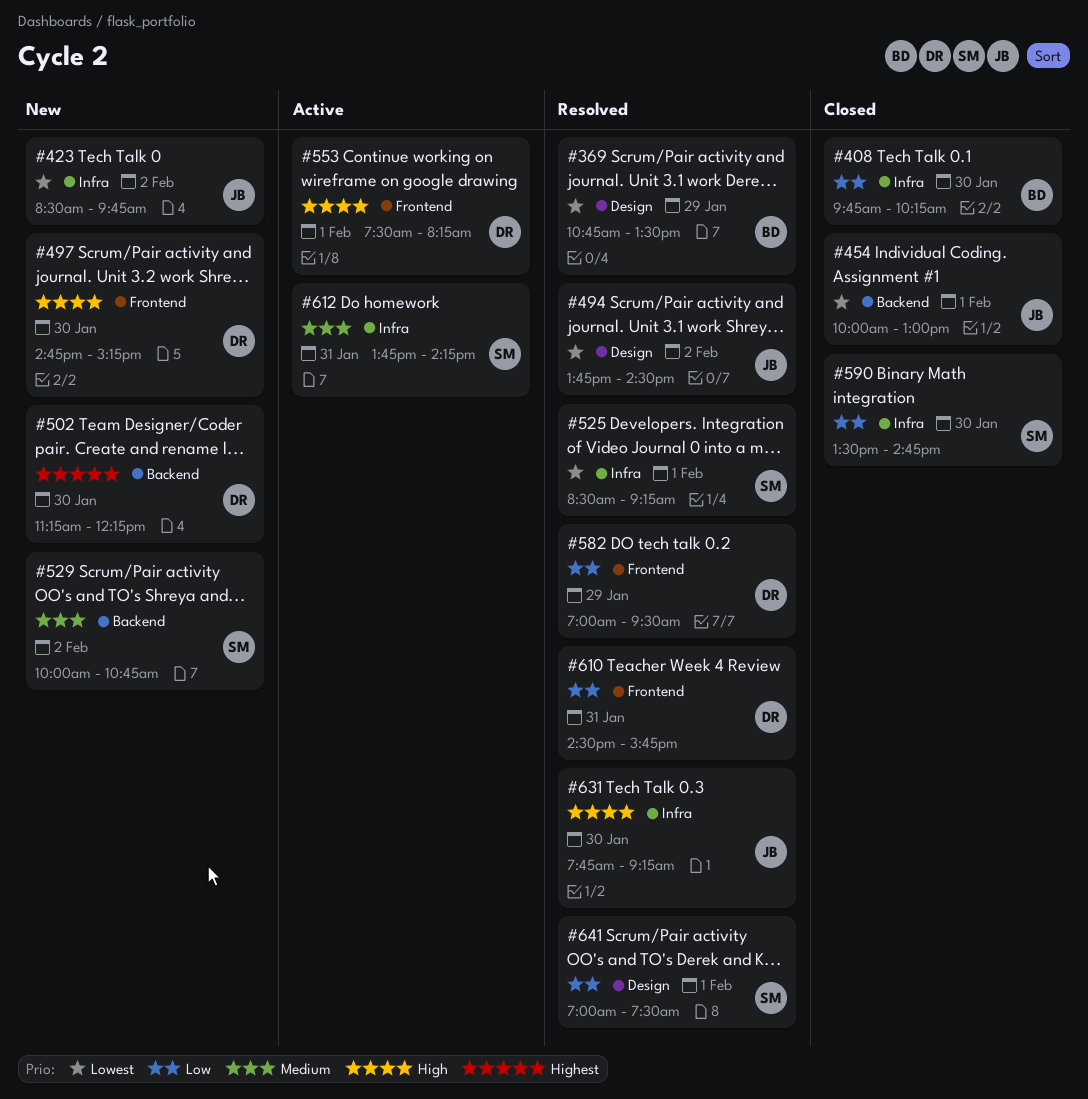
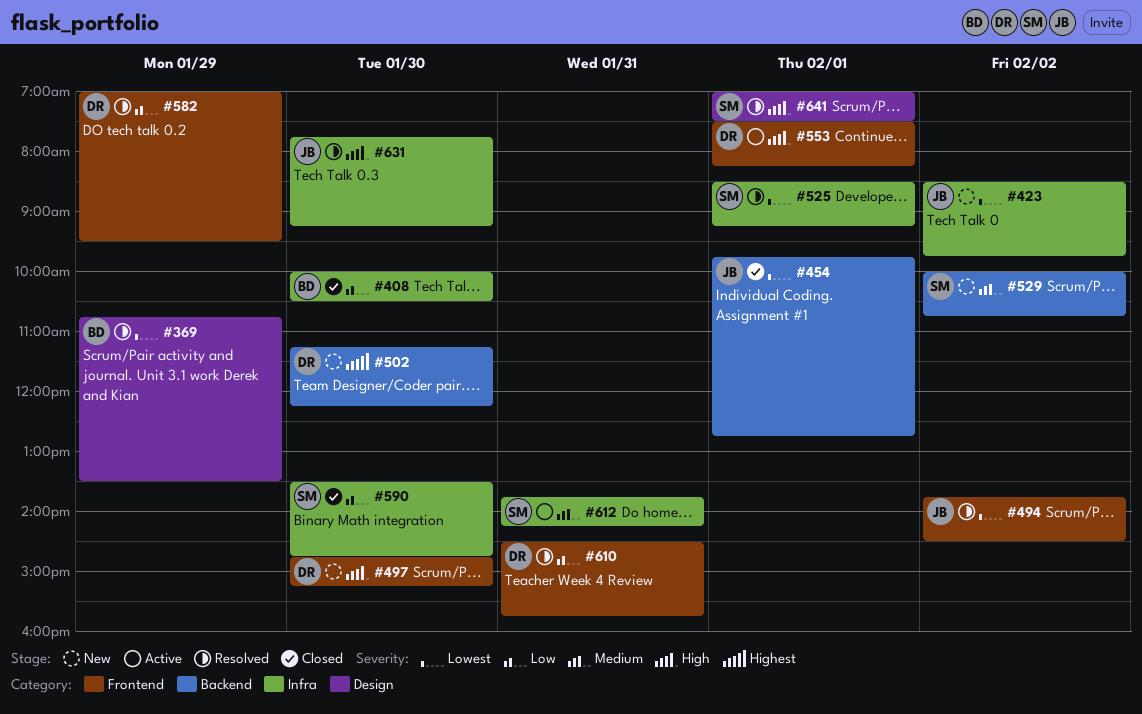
#408, begins: 09:45 -> 10:00
#408, ends: 10:15 -> 10:30
#454, begins: 10:00 -> 09:45
#454, ends: 13:00 -> 12:45
#494, label: Design -> Frontend
#641, priority: Low -> High

